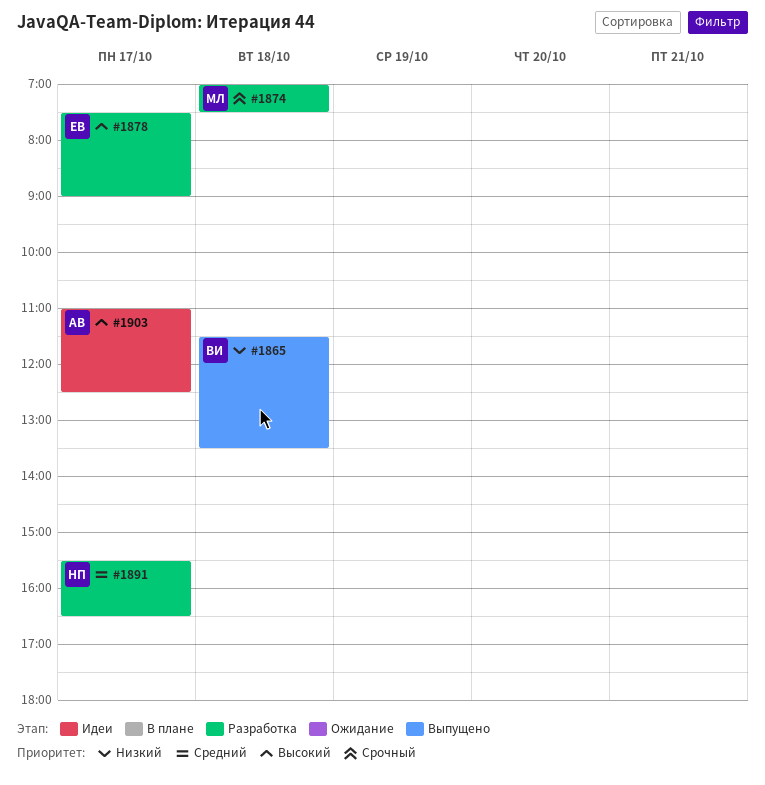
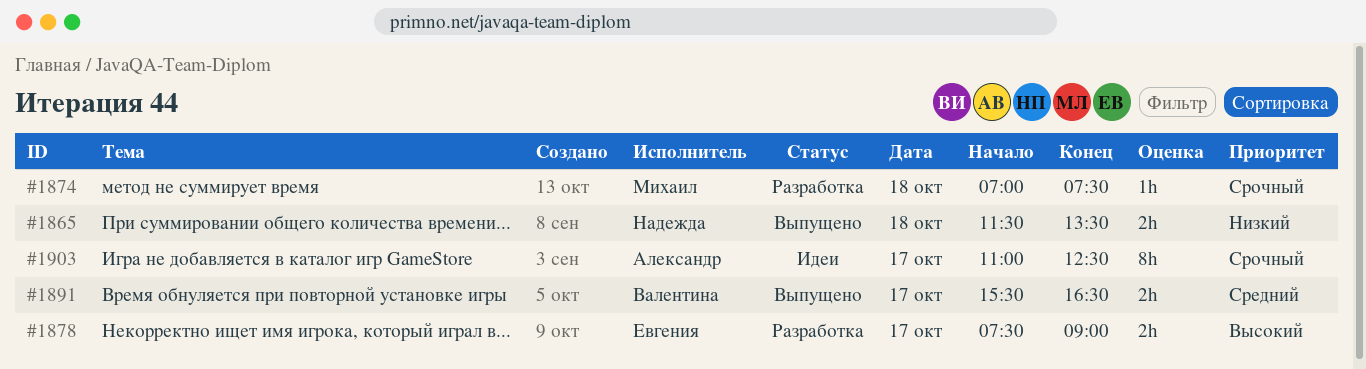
#1865, owner: Валентина -> Надежда
#1891, status: Разработка -> Выпущено
#1891, owner: Надежда -> Валентина
#1903, priority: Высокий -> Срочный

